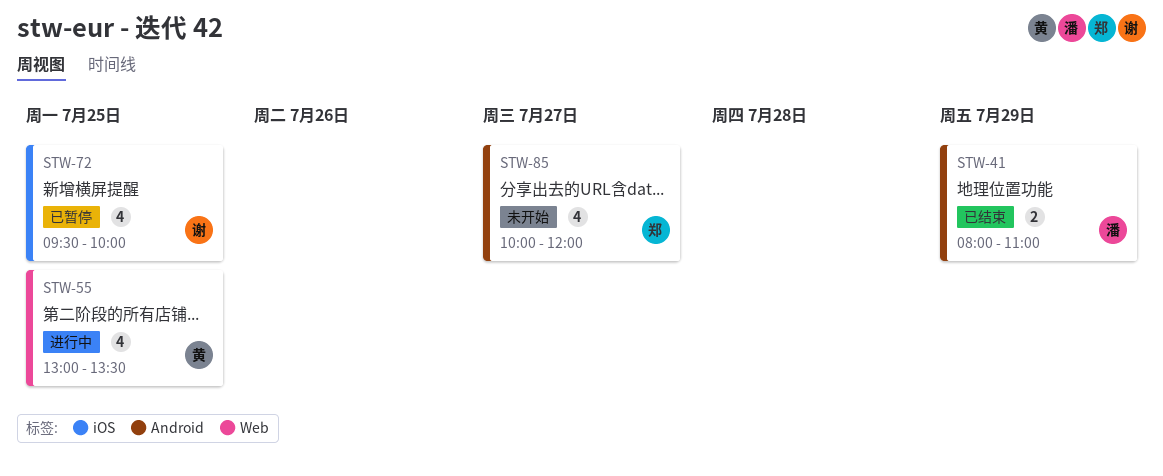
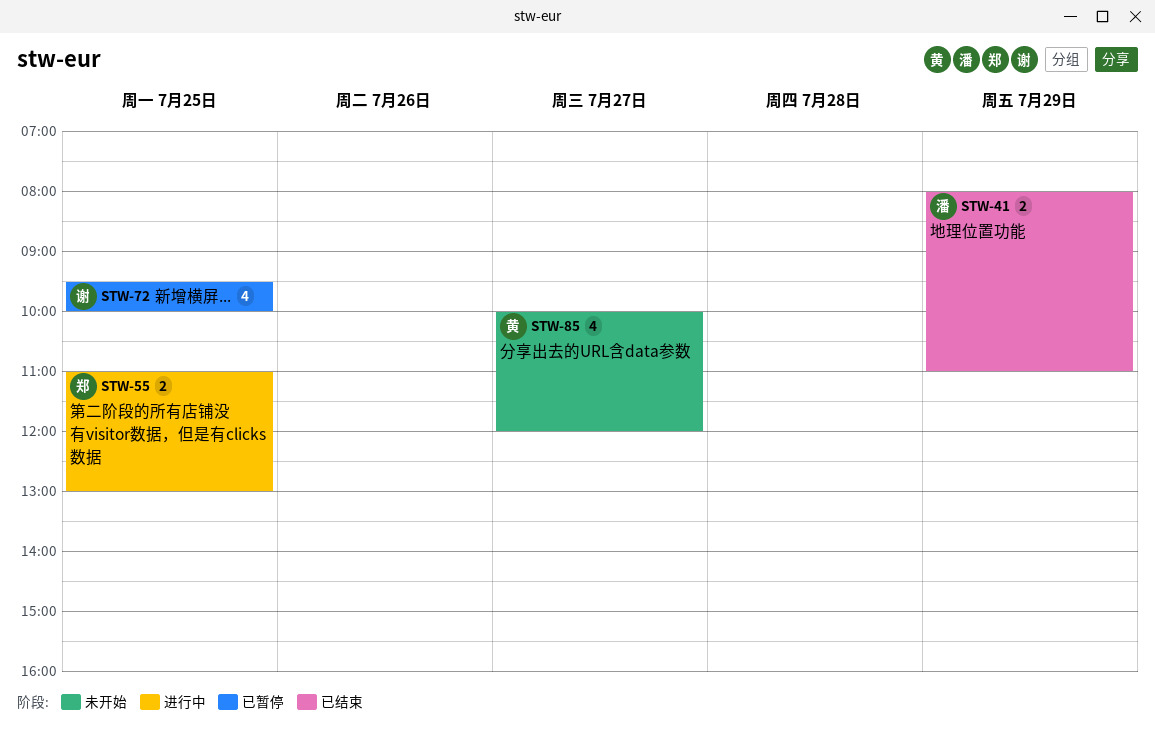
STW-55, owner: 黄 -> 郑
STW-55, estimate: 4 -> 2
STW-55, begins: 13:00 -> 11:00
STW-55, ends: 13:30 -> 13:00
STW-85, owner: 郑 -> 黄

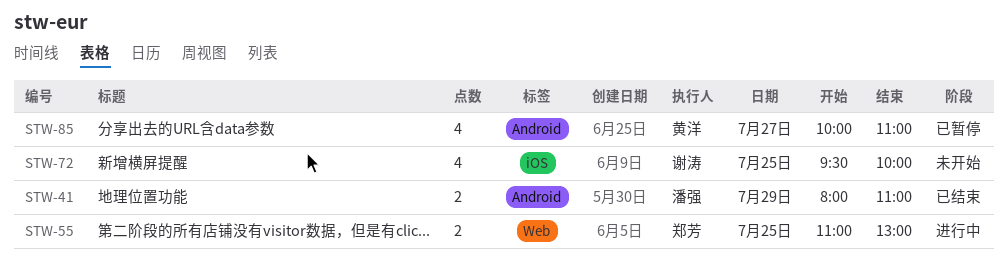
STW-72, status: 已暂停 -> 未开始
STW-85, status: 未开始 -> 已暂停
STW-85, ends: 12:00 -> 11:00

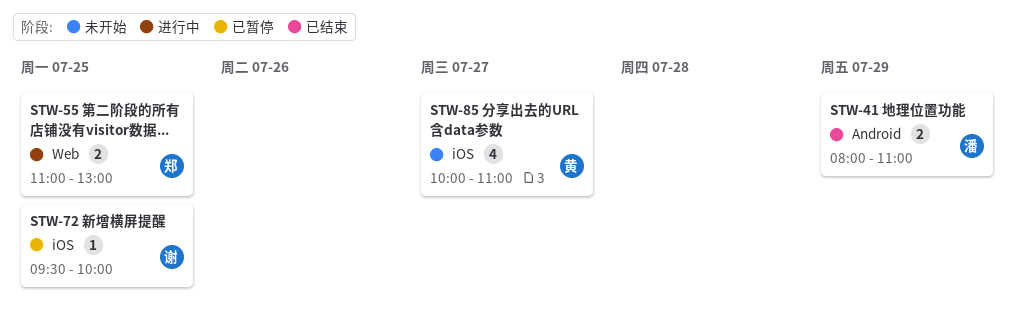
STW-72, status: 未开始 -> 已暂停
STW-72, estimate: 4 -> 1
STW-85, status: 已暂停 -> 未开始
STW-85, label: Android -> iOS

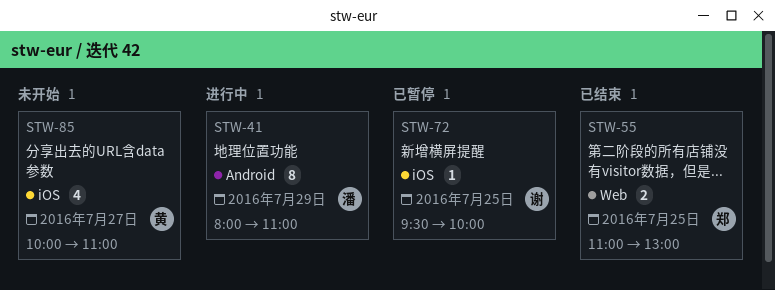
STW-41, status: 已结束 -> 进行中
STW-41, estimate: 2 -> 8
STW-55, status: 进行中 -> 已结束

